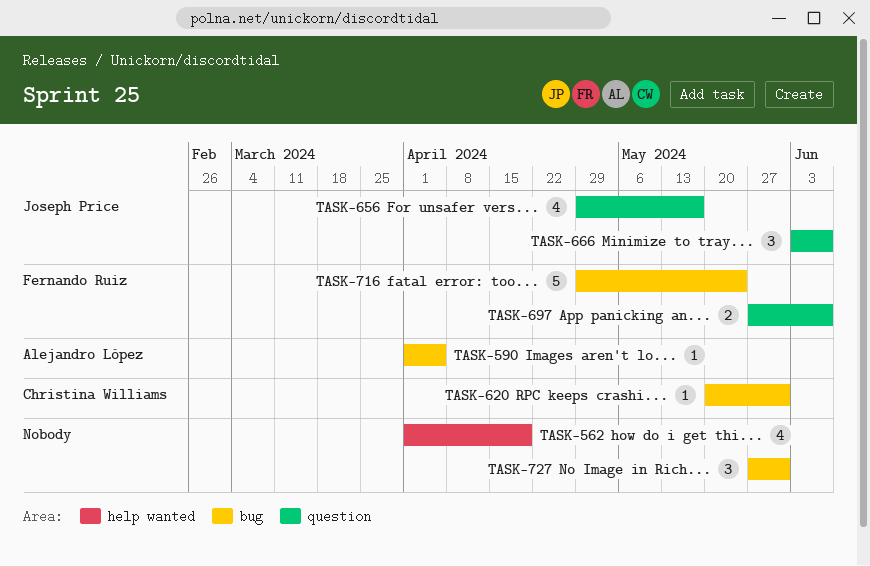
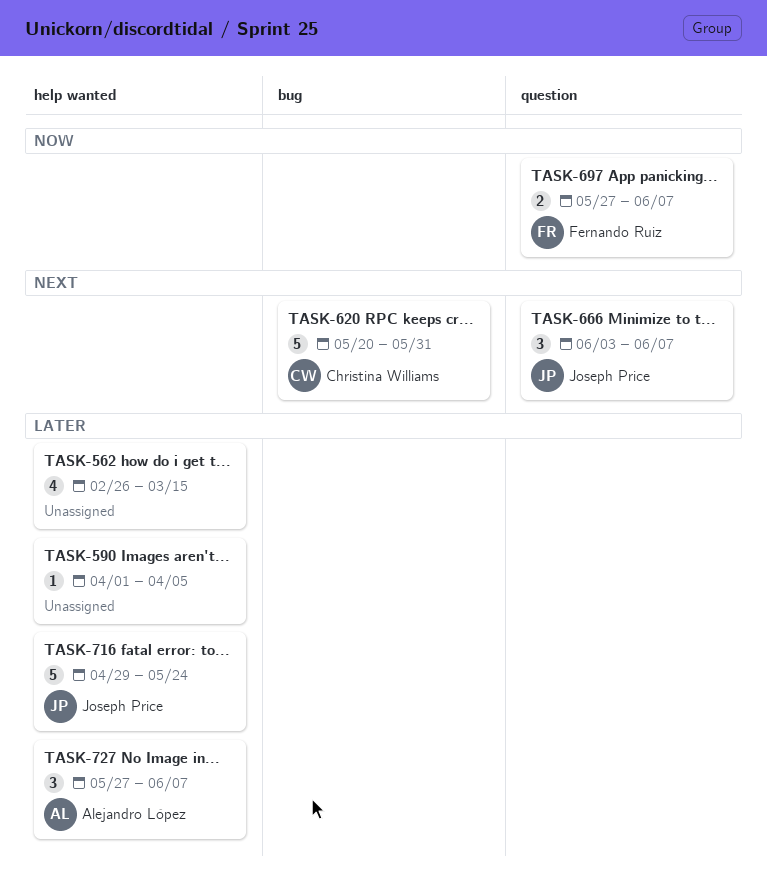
TASK-562, start: Apr 1 -> Feb 26
TASK-562, due: Apr 19 -> Mar 15
TASK-590, owner: Alejandro López -> none
TASK-590, label: bug -> help wanted
TASK-620, estimate: 1 -> 5
TASK-656: present -> none
TASK-716, owner: Fernando Ruiz -> Joseph Price
TASK-716, label: bug -> help wanted
TASK-727, owner: none -> Alejandro López
TASK-727, label: bug -> help wanted
TASK-727, due: May 31 -> Jun 7

